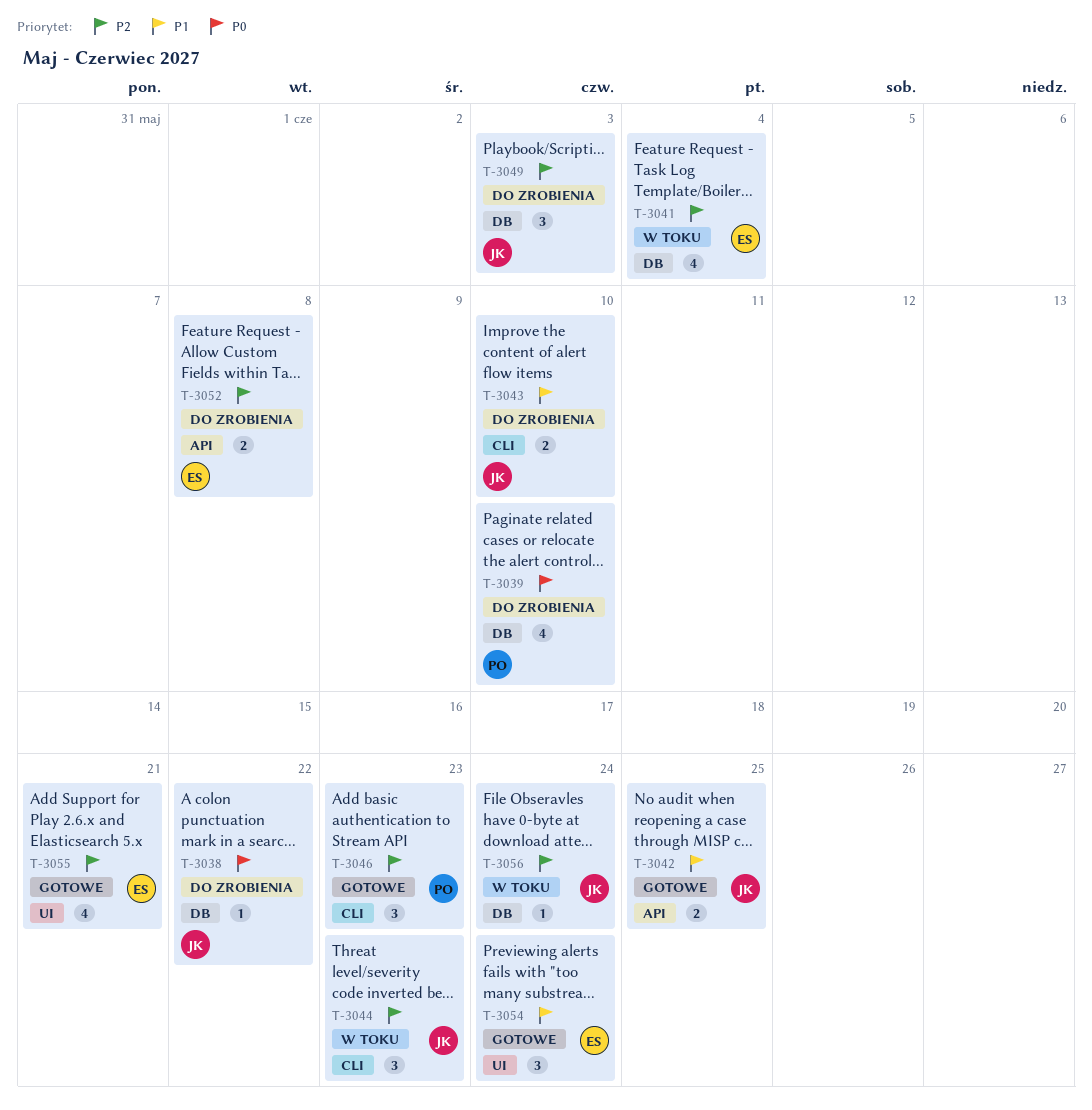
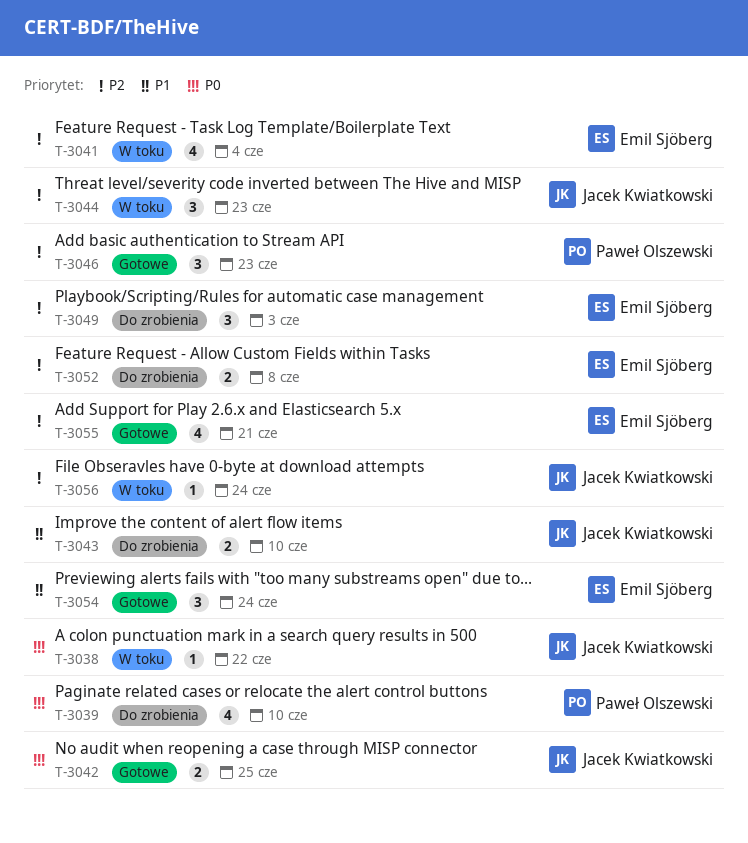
T-3038, status: Do zrobienia -> W toku
T-3042, priority: P1 -> P0
T-3049, owner: Jacek Kwiatkowski -> Emil Sjöberg

